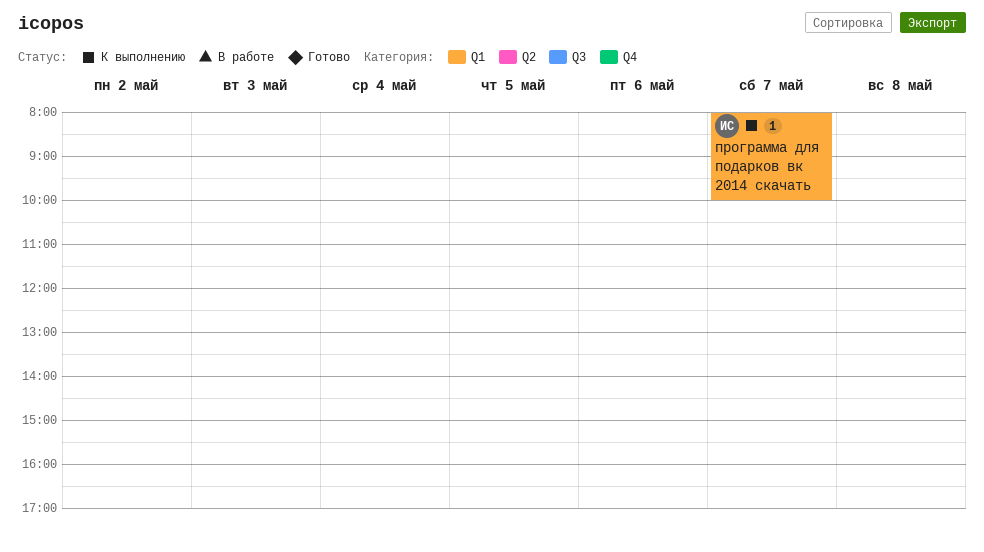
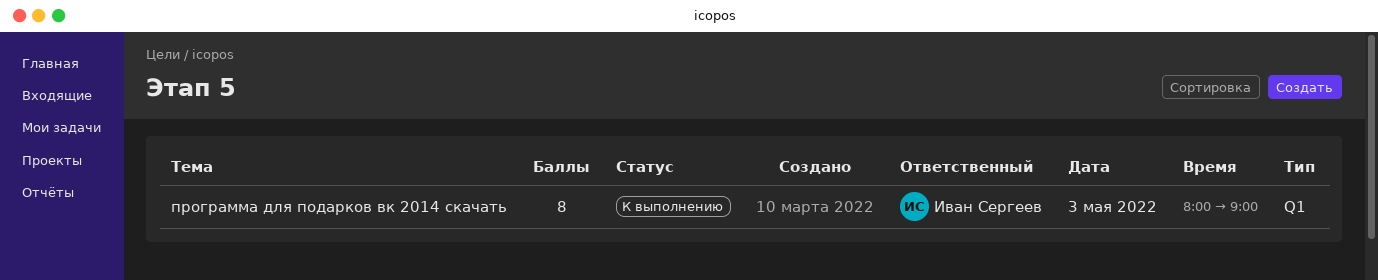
программа для подарков вк 2014 скачать, estimate: 1 -> 8
программа для подарков вк 2014 скачать, day: May 7 -> May 3
программа для подарков вк 2014 скачать, ends: 10:00 -> 09:00

